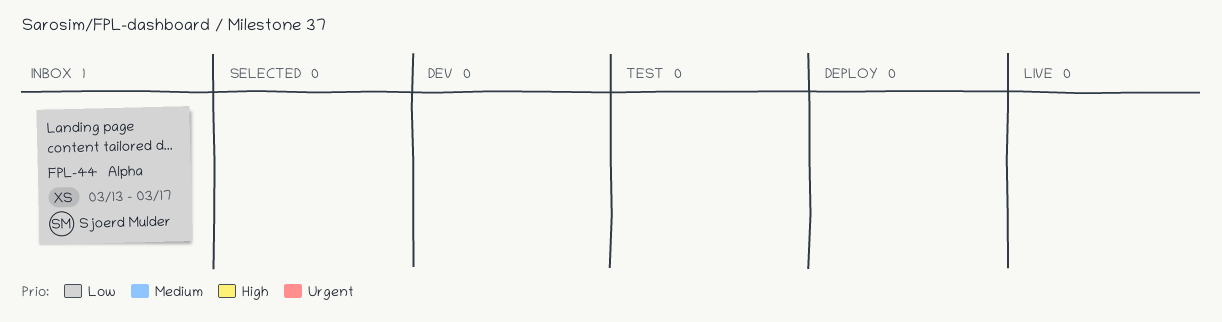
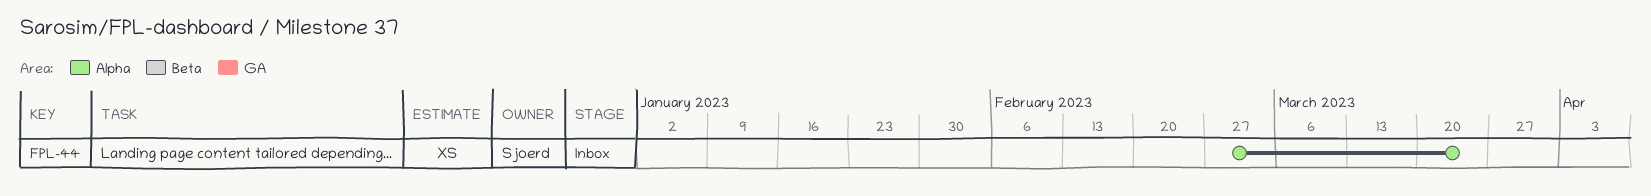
FPL-44, start: Mar 13 -> Feb 27
FPL-44, due: Mar 17 -> Mar 24

